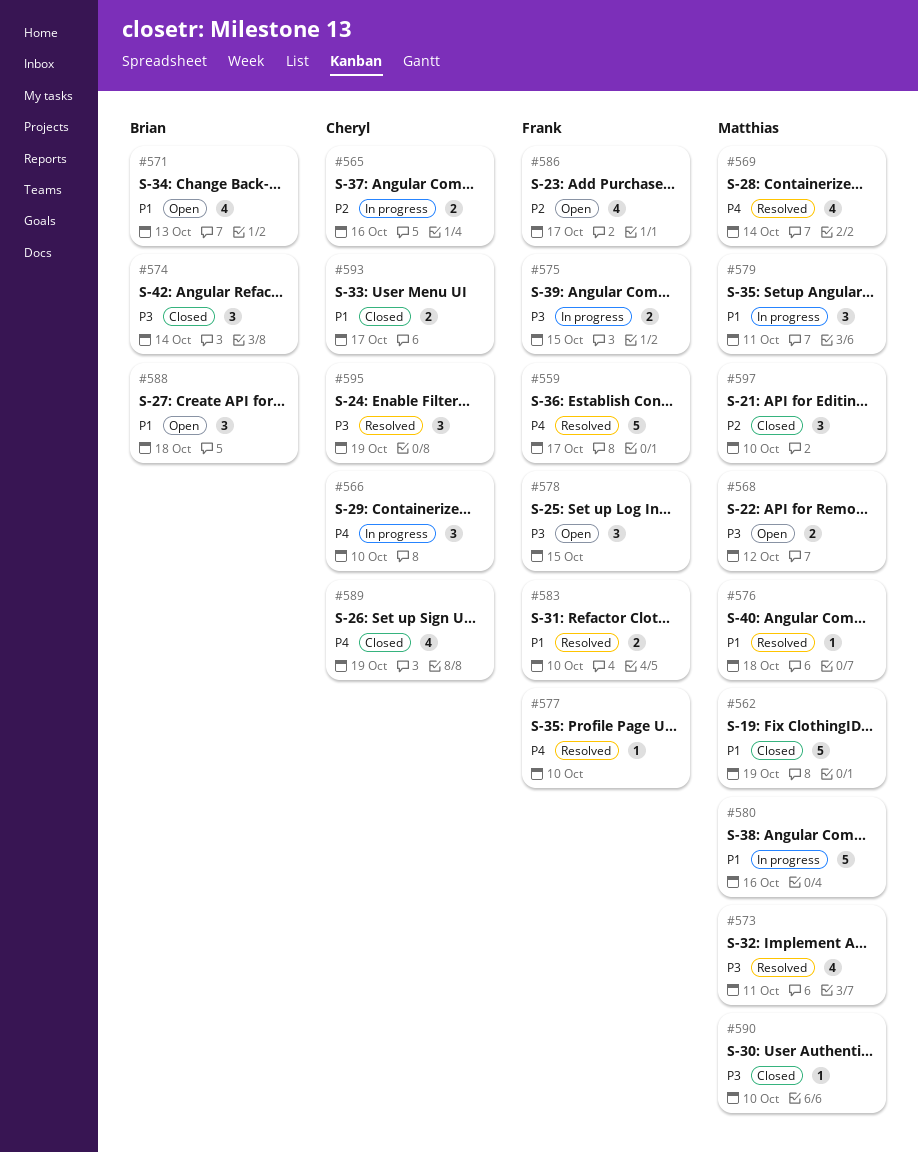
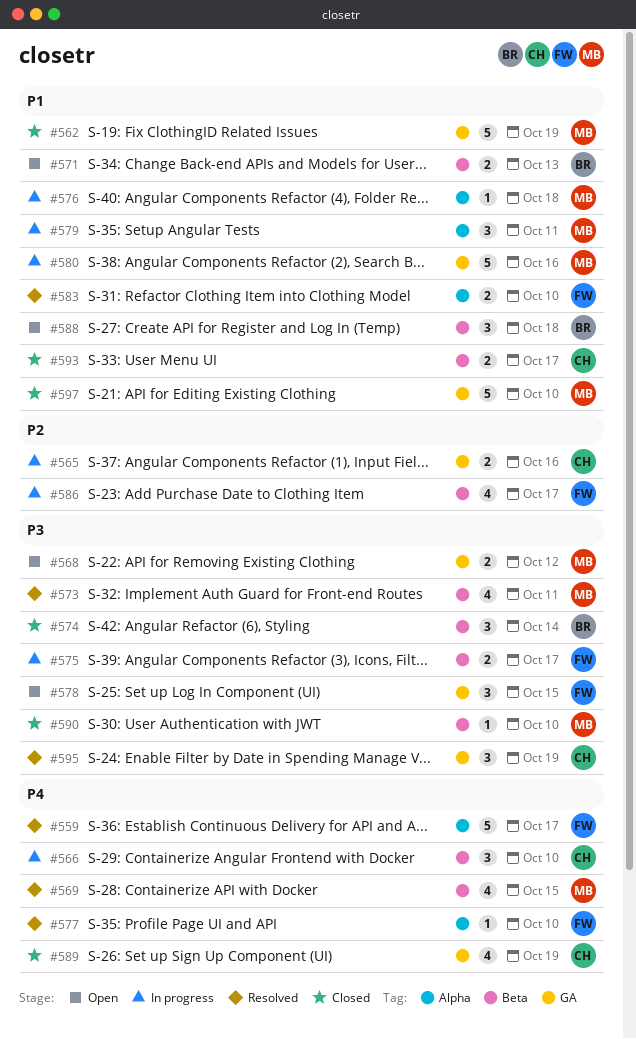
#569, due: Oct 14 -> Oct 15
#571, estimate: 4 -> 2
#575, due: Oct 15 -> Oct 17
#576, status: Resolved -> In progress
#586, status: Open -> In progress
#597, priority: P2 -> P1
#597, estimate: 3 -> 5

